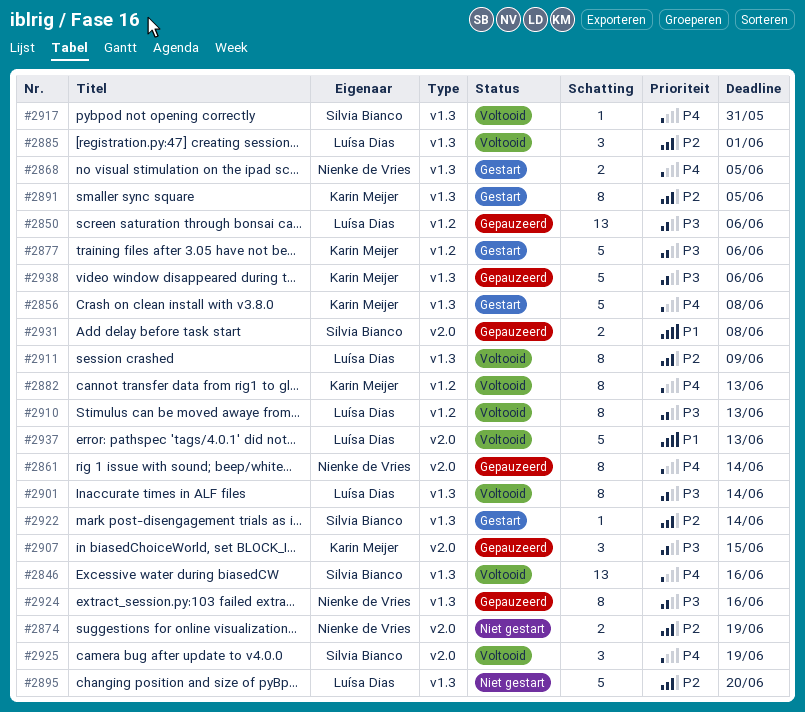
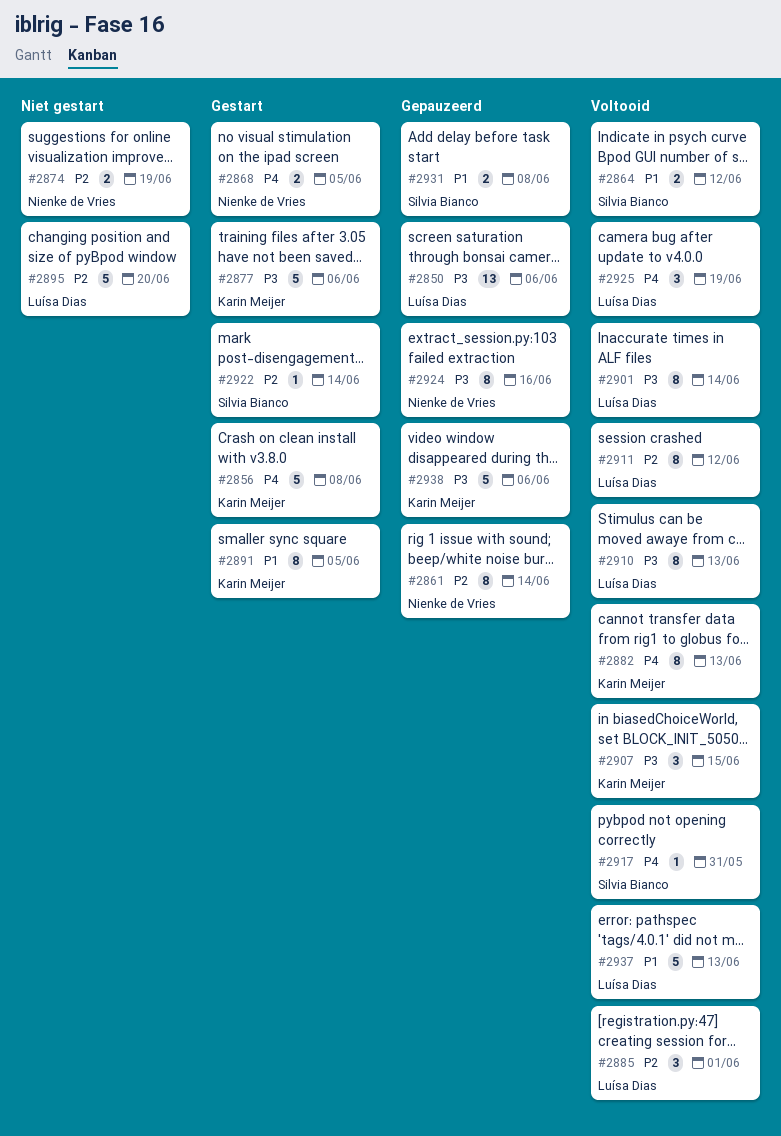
#2846: present -> none
#2861, priority: P4 -> P2
#2864: none -> present
#2891, priority: P2 -> P1
#2907, status: Gepauzeerd -> Voltooid
#2911, due: Jun 9 -> Jun 12
#2925, owner: Silvia Bianco -> Luísa Dias

